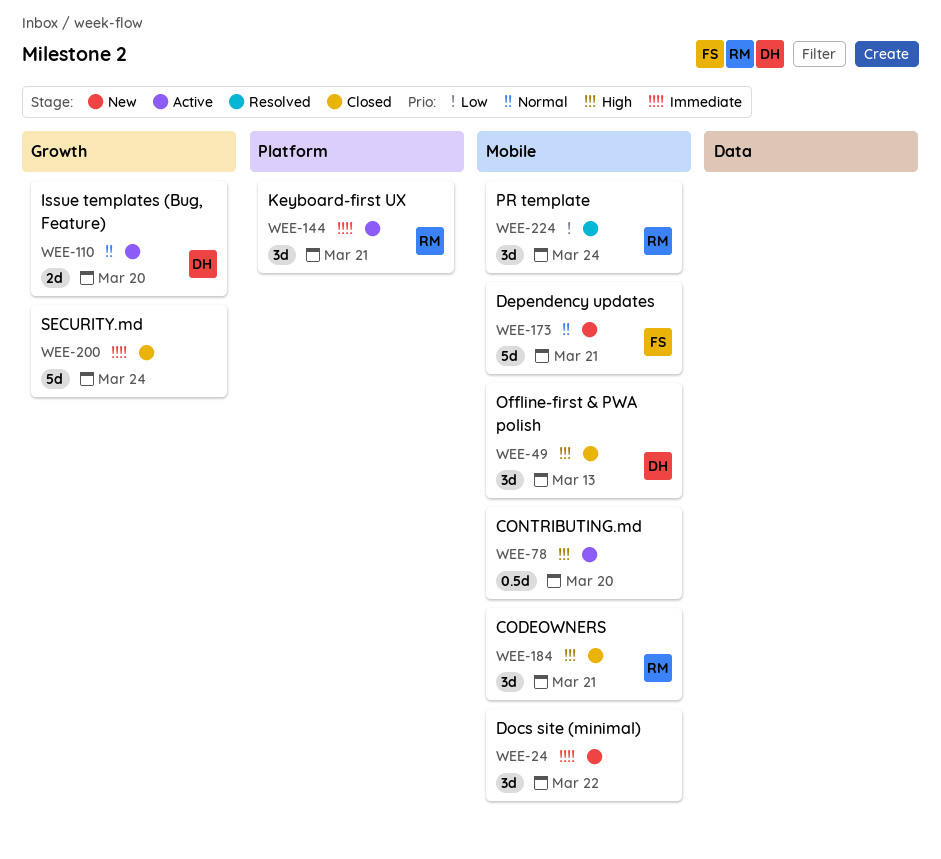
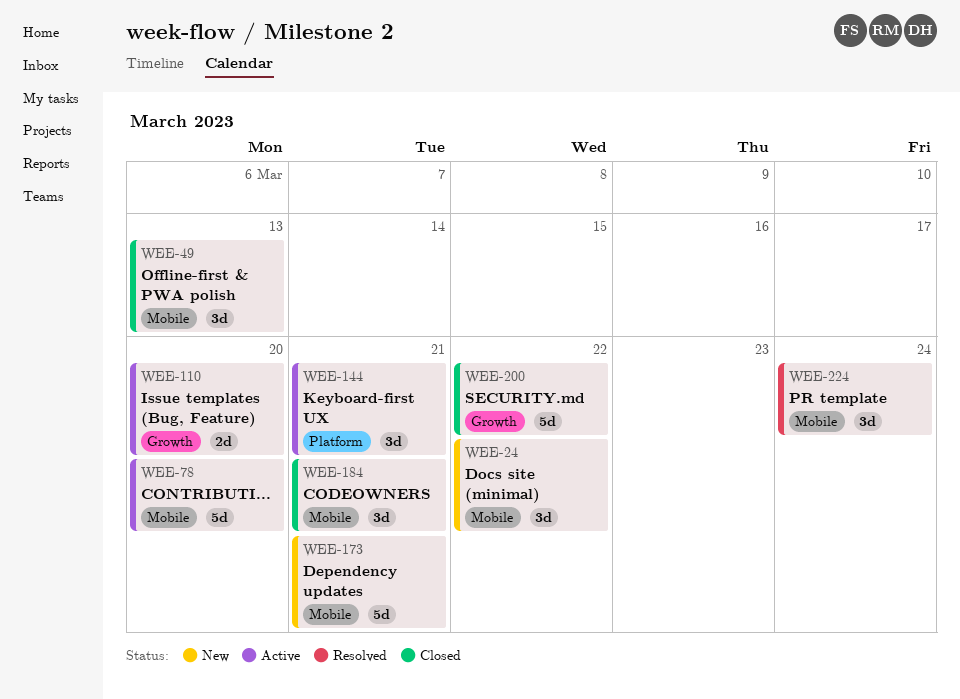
WEE-78, estimate: 0.5d -> 5d
WEE-200, due: Mar 24 -> Mar 22

